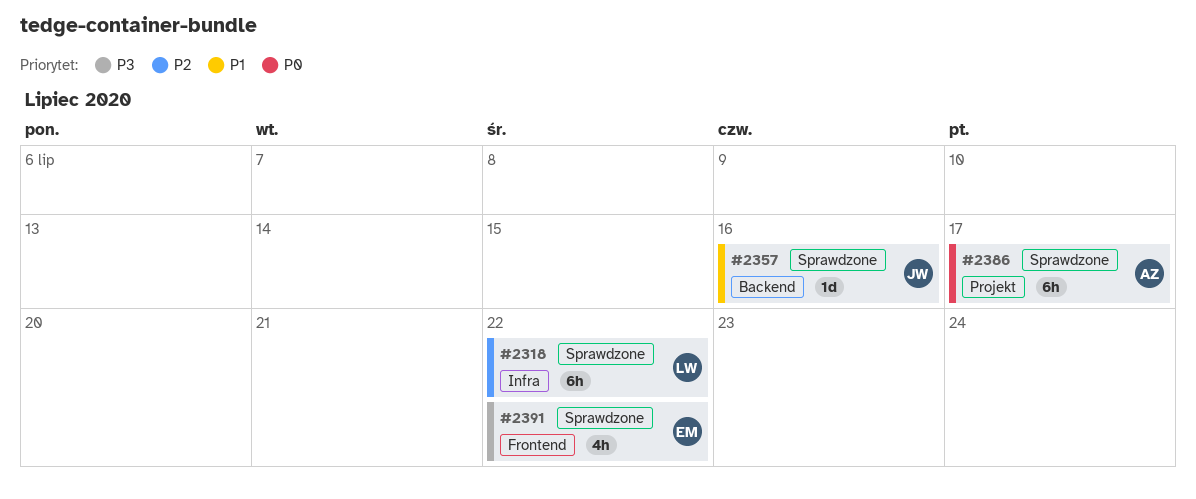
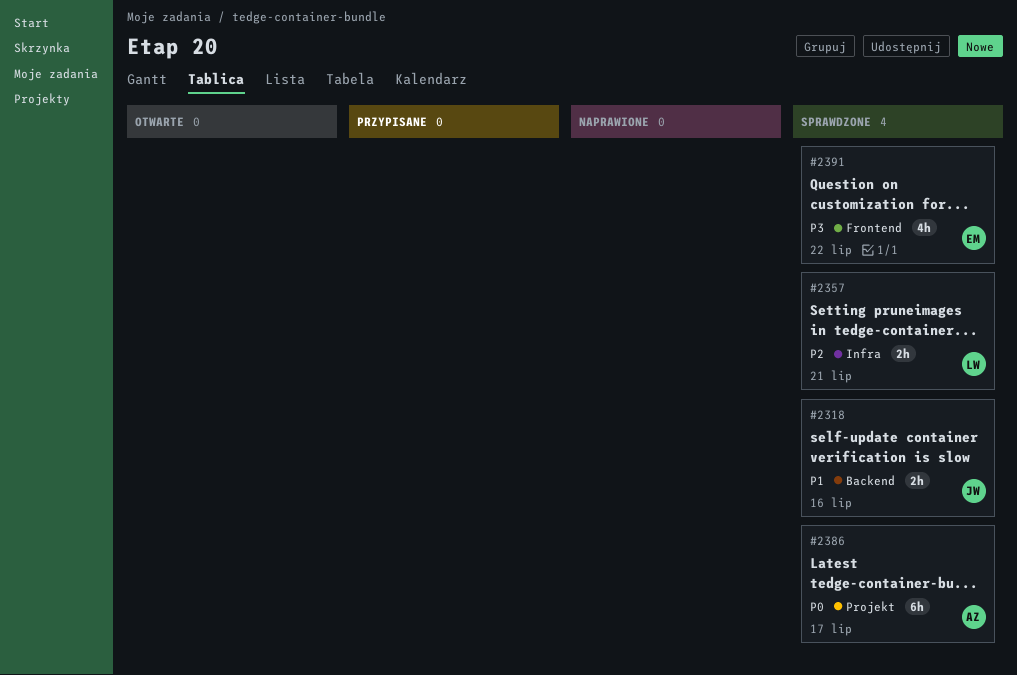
#2318, owner: LW -> JW
#2318, priority: P2 -> P1
#2318, label: Infra -> Backend
#2318, estimate: 6h -> 2h
#2318, due: Jul 22 -> Jul 16
#2357, owner: JW -> LW
#2357, priority: P1 -> P2
#2357, label: Backend -> Infra
#2357, estimate: 1d -> 2h
#2357, due: Jul 16 -> Jul 21

